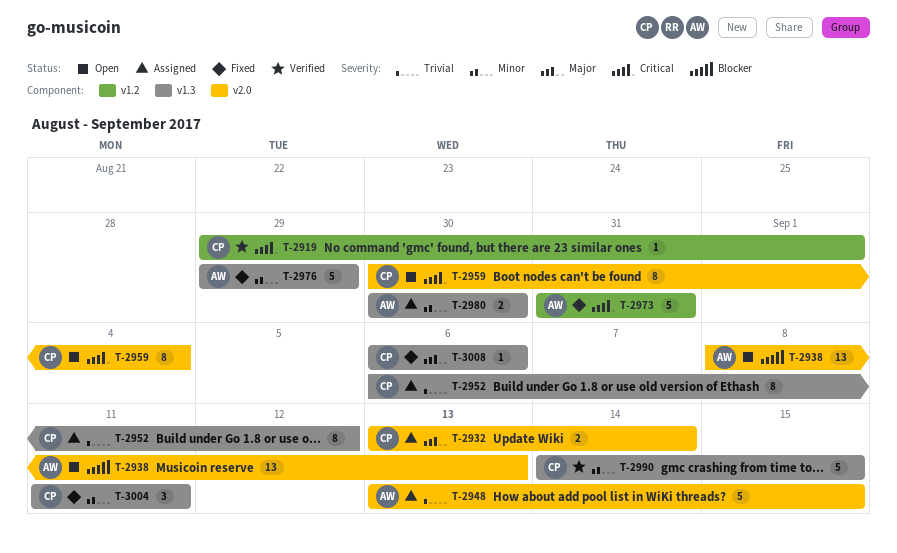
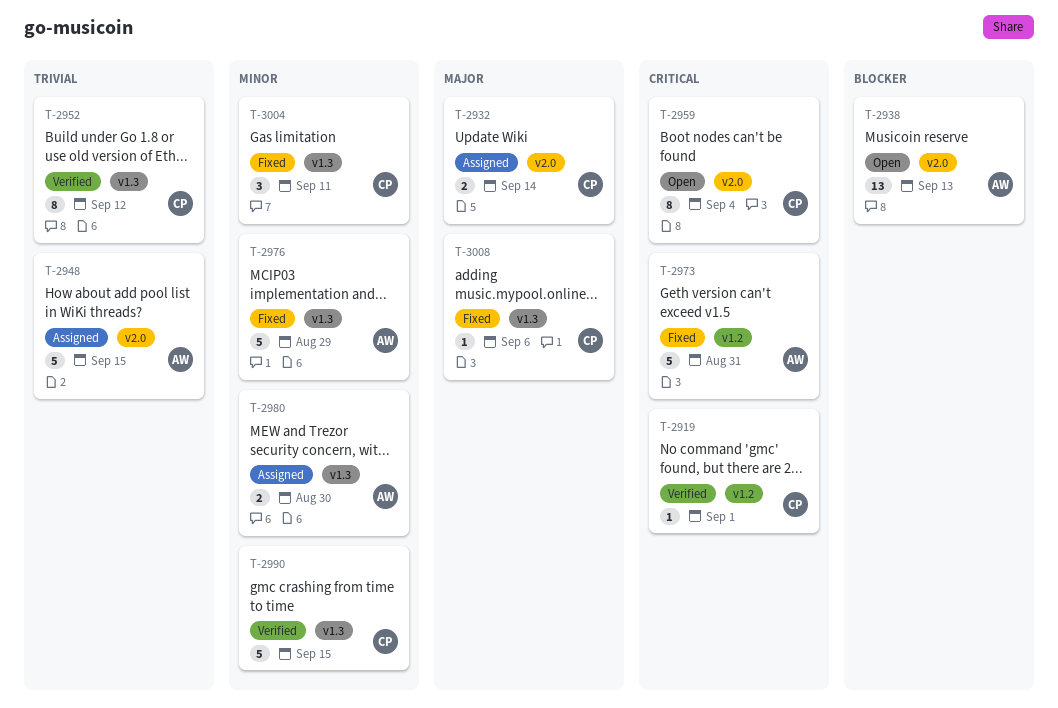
T-2952, status: Assigned -> Verified

